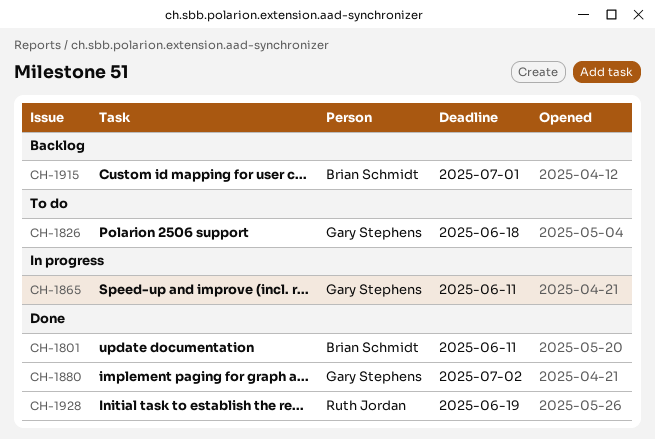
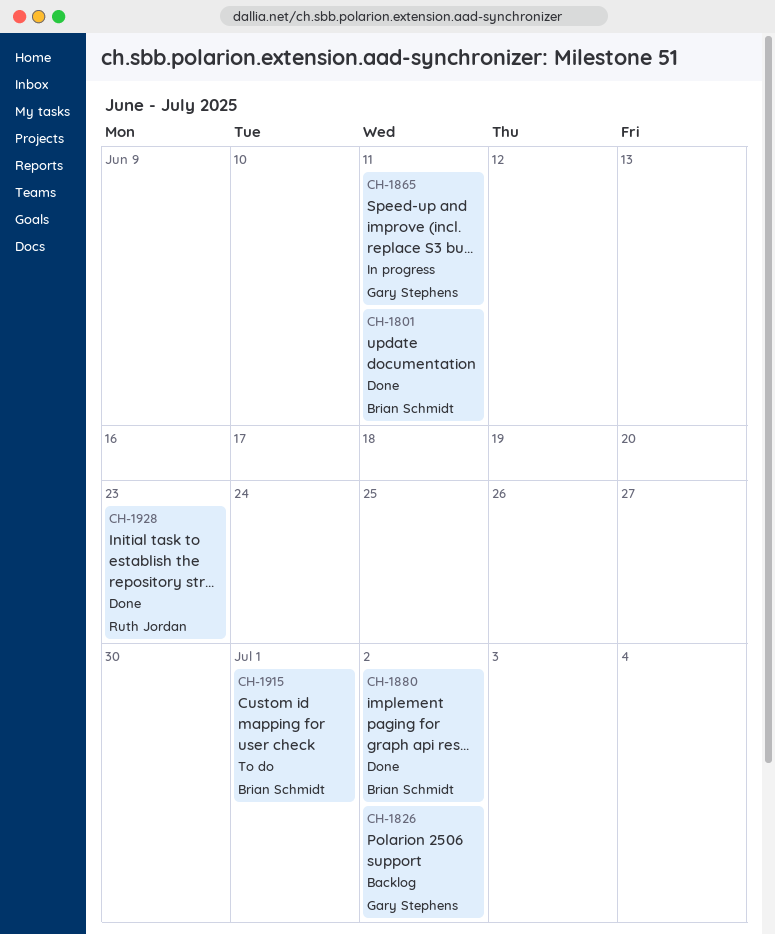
CH-1826, status: To do -> Backlog
CH-1826, due: Jun 18 -> Jul 2
CH-1880, owner: Gary Stephens -> Brian Schmidt
CH-1915, status: Backlog -> To do
CH-1928, due: Jun 19 -> Jun 23

